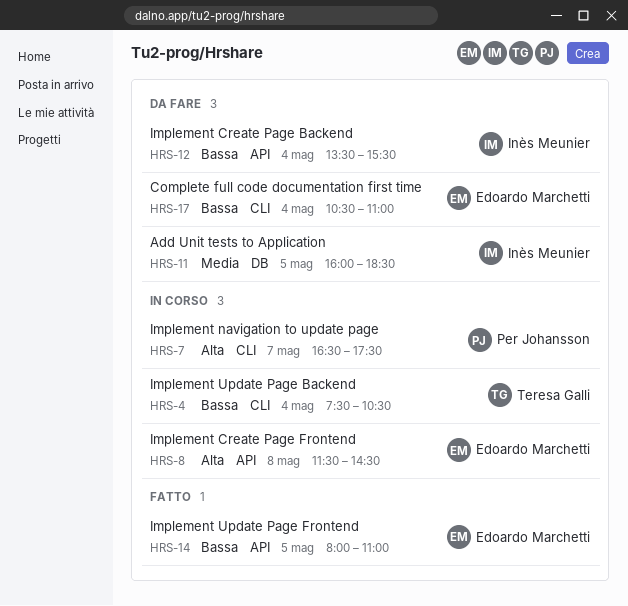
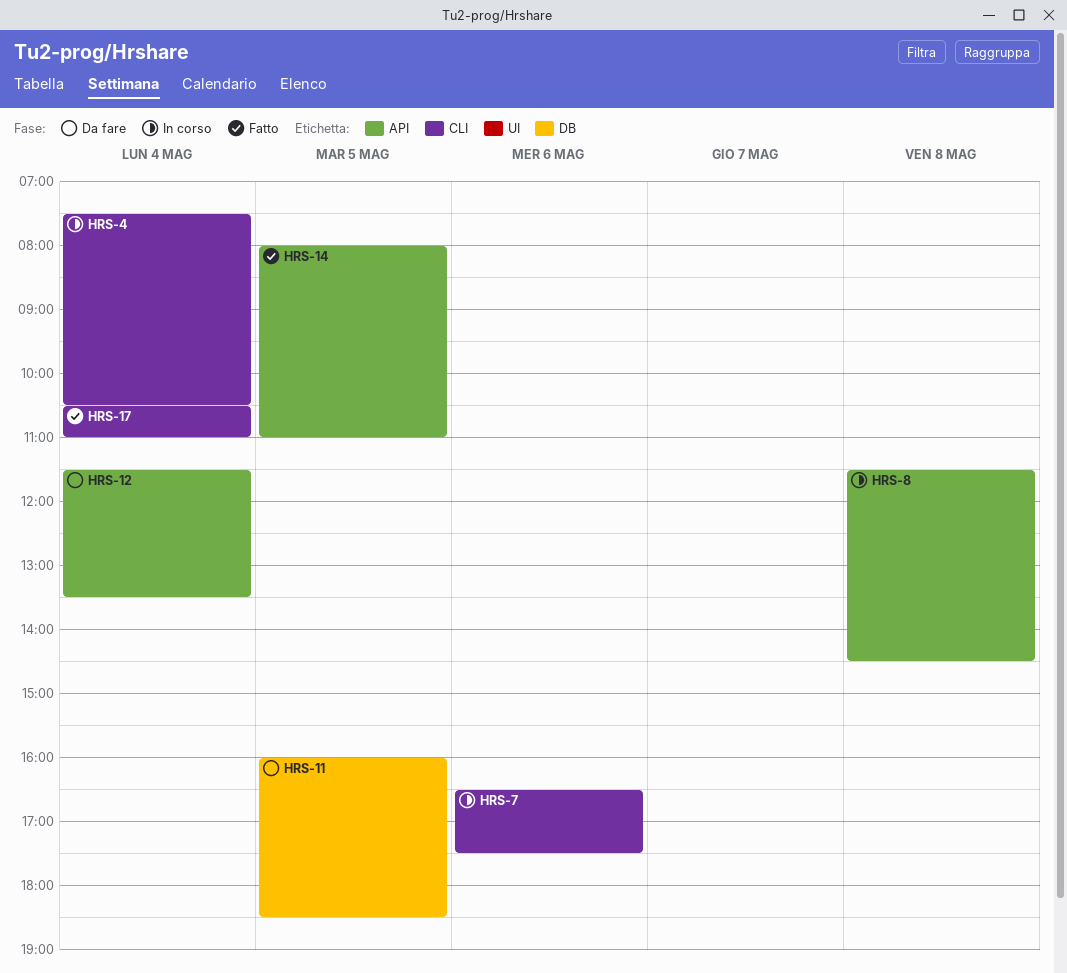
HRS-7, day: May 7 -> May 6
HRS-12, begins: 13:30 -> 11:30
HRS-12, ends: 15:30 -> 13:30
HRS-17, status: Da fare -> Fatto

